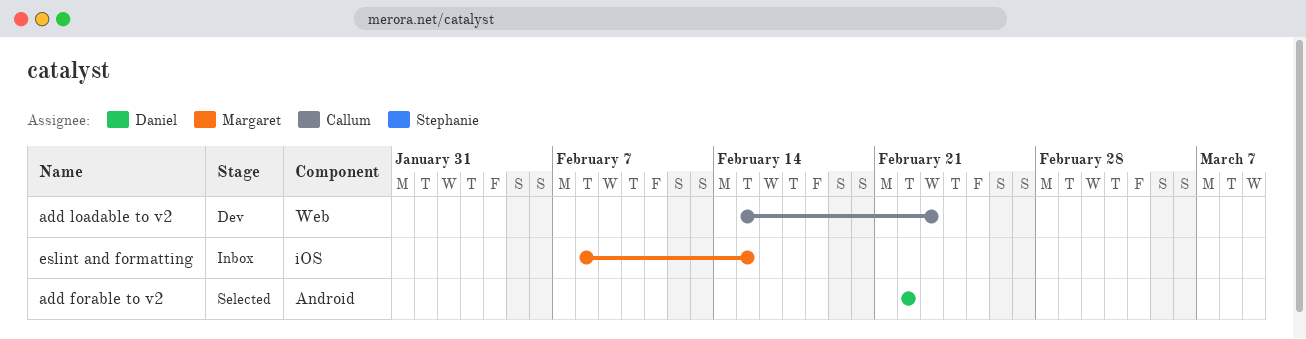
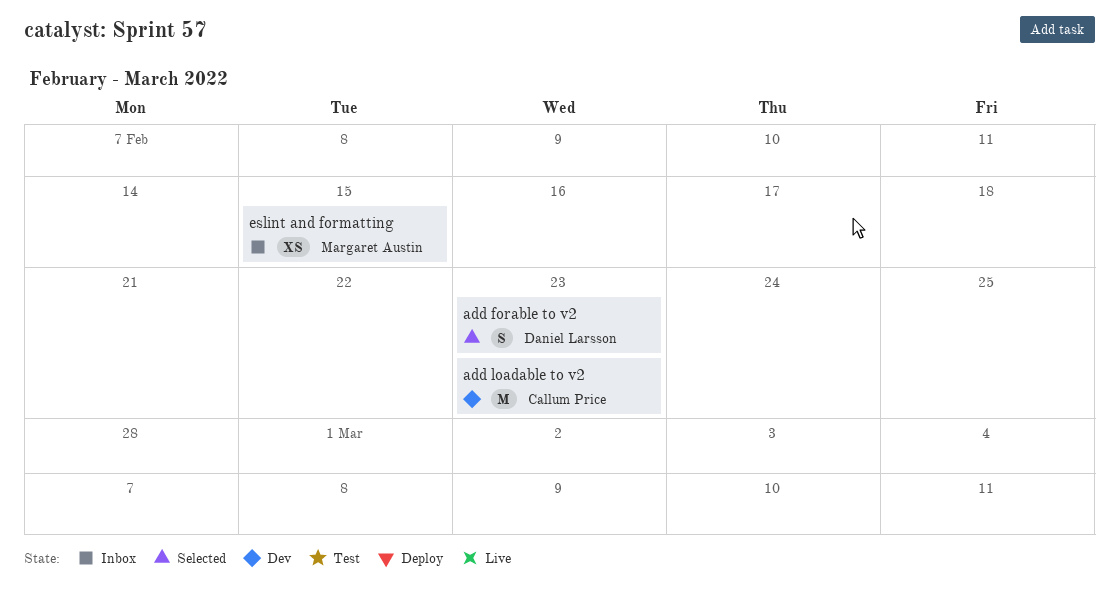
add forable to v2, due: Feb 22 -> Feb 23

